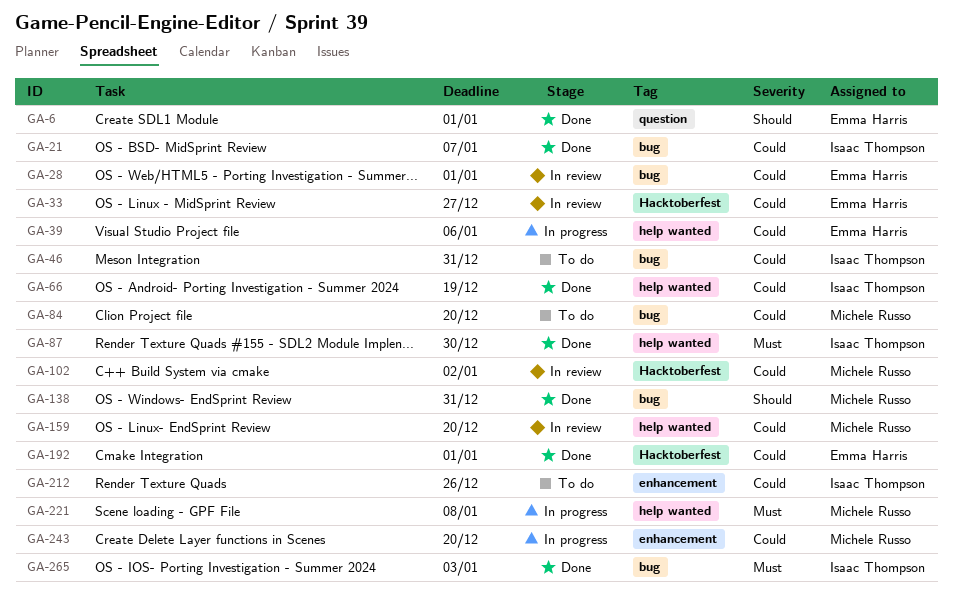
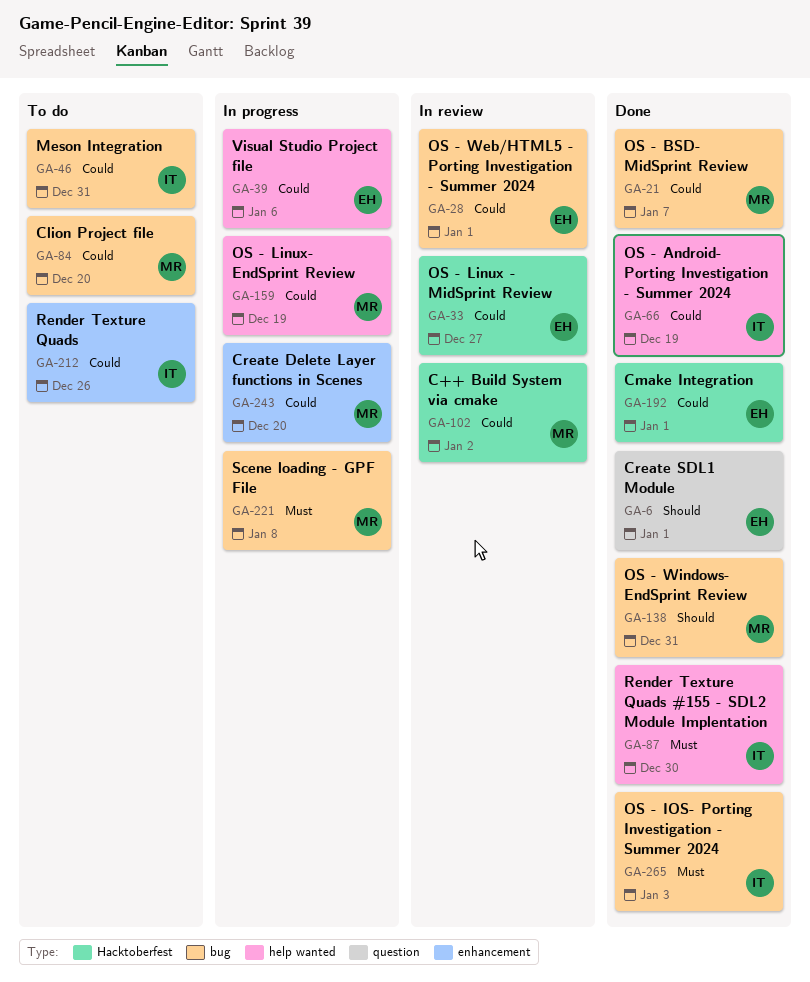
GA-21, owner: Isaac Thompson -> Michele Russo
GA-159, status: In review -> In progress
GA-159, due: Dec 20 -> Dec 19
GA-221, label: help wanted -> bug

